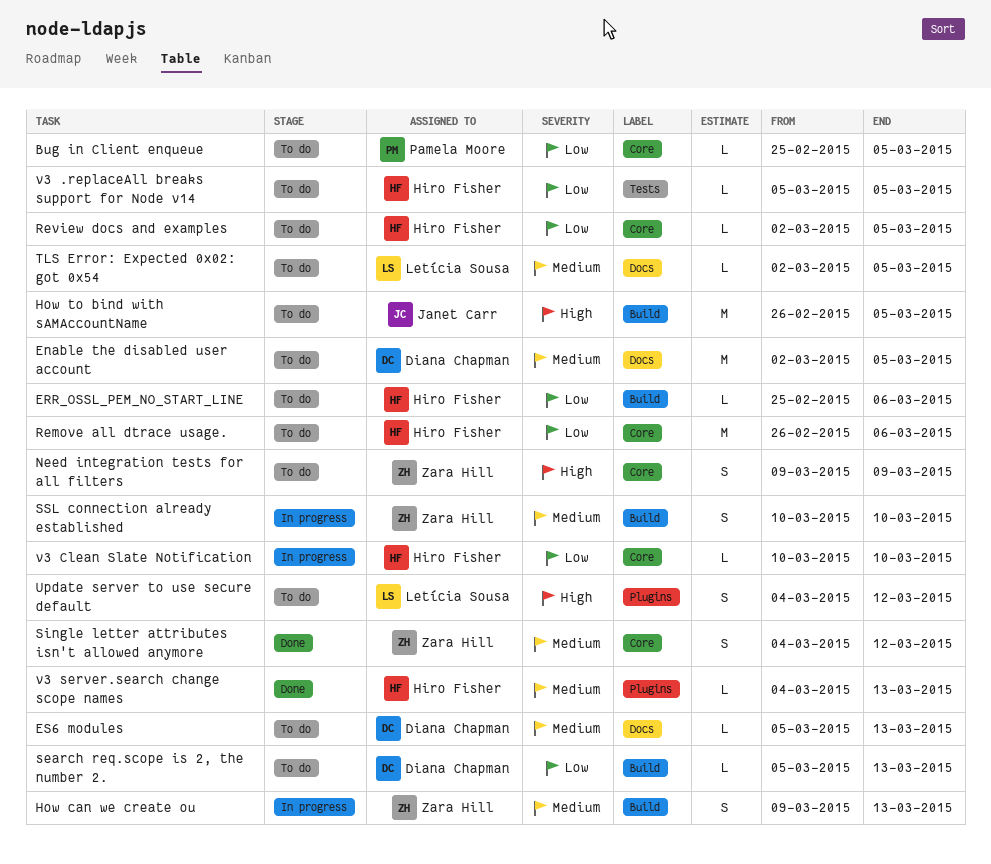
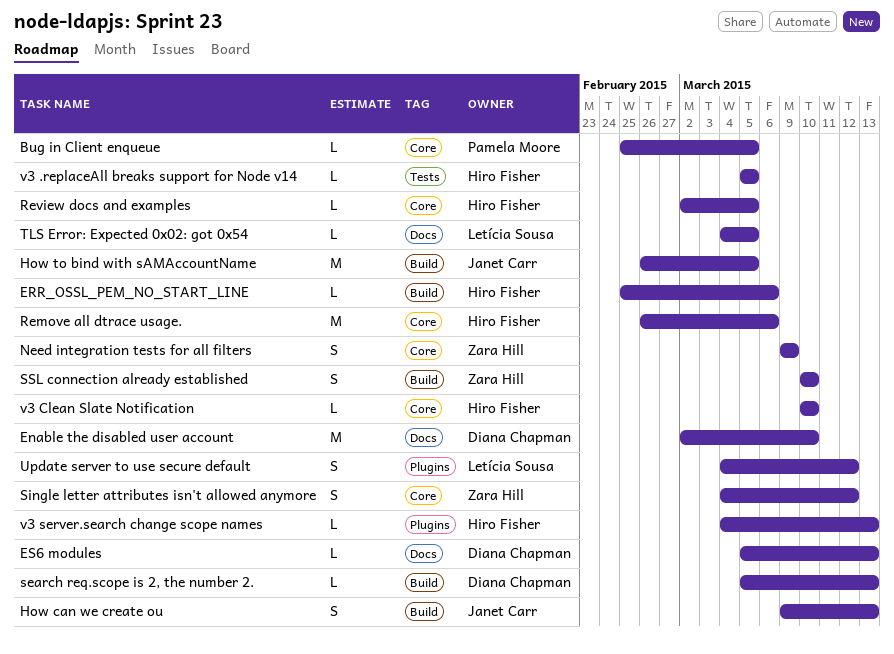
Enable the disabled user account, due: Mar 5 -> Mar 10
How can we create ou, owner: Zara Hill -> Janet Carr
TLS Error: Expected 0x02: got 0x54, start: Mar 2 -> Mar 4

